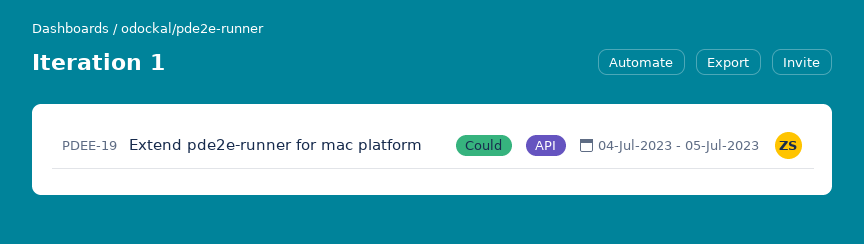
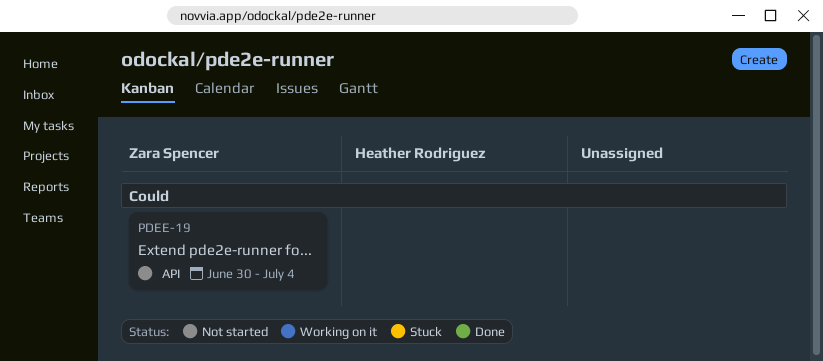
PDEE-19, start: Jul 4 -> Jun 30
PDEE-19, due: Jul 5 -> Jul 4

